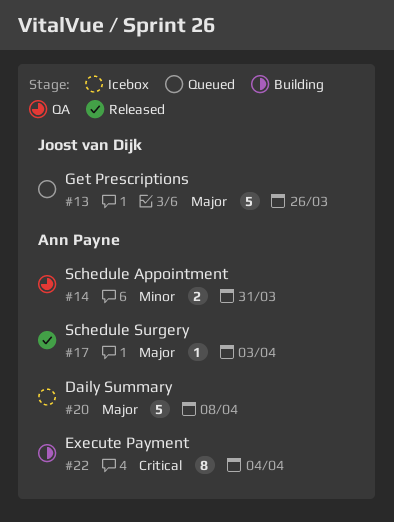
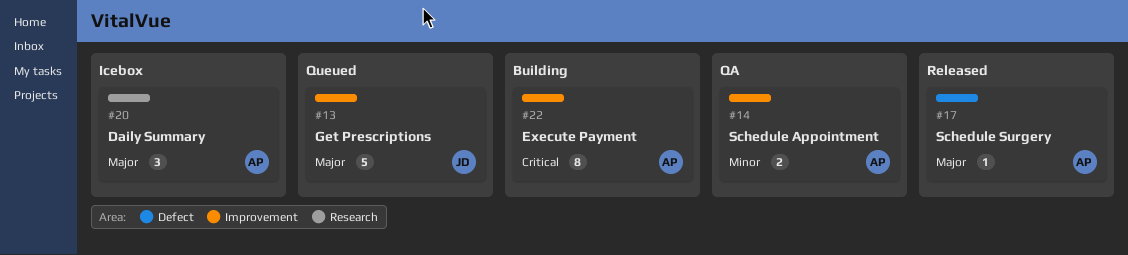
#20, estimate: 5 -> 3

